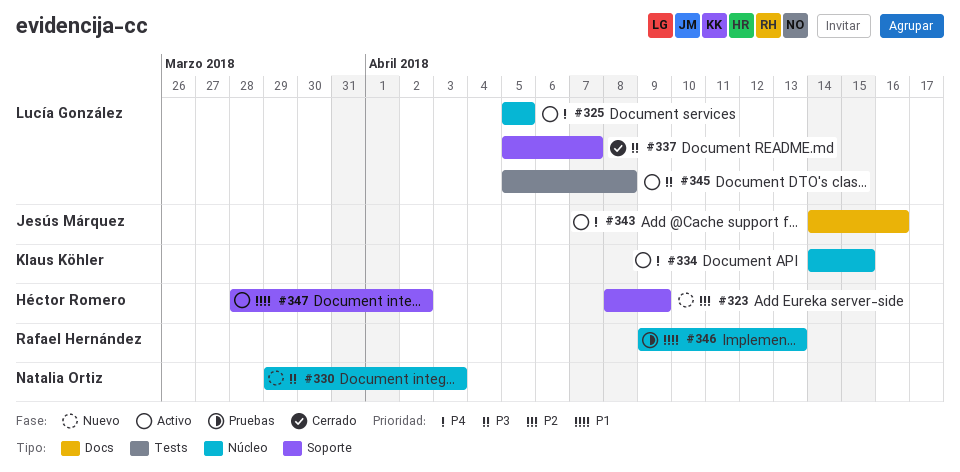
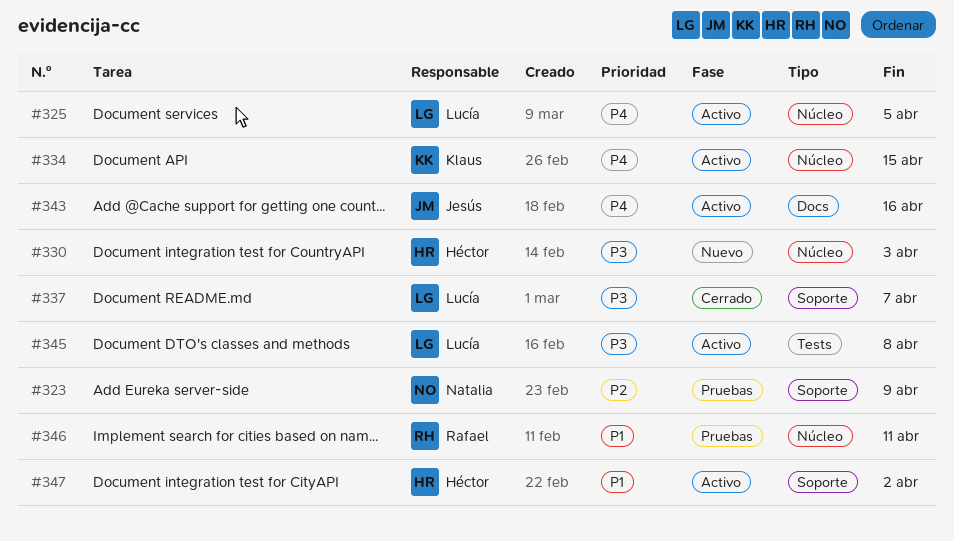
#323, status: Nuevo -> Pruebas
#323, owner: Héctor Romero -> Natalia Ortiz
#330, owner: Natalia Ortiz -> Héctor Romero
#346, due: Apr 13 -> Apr 11

